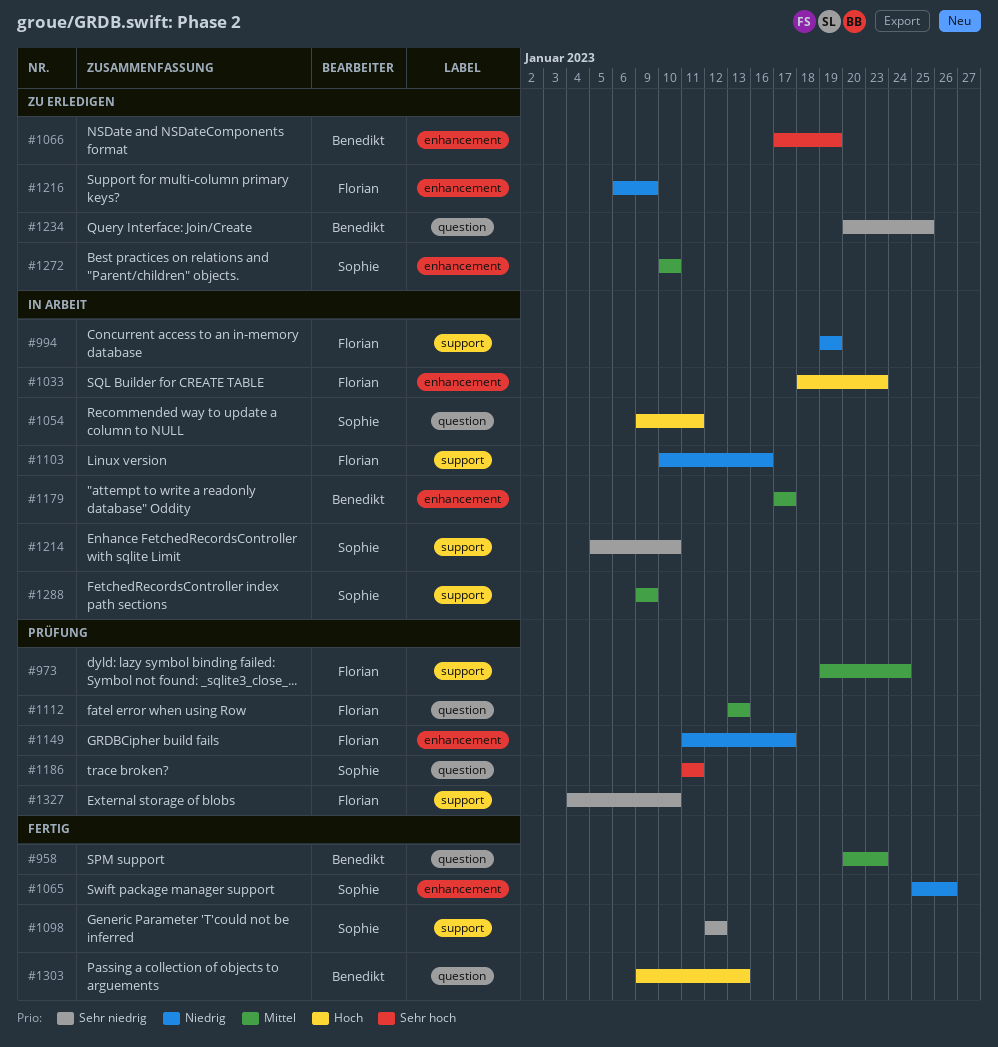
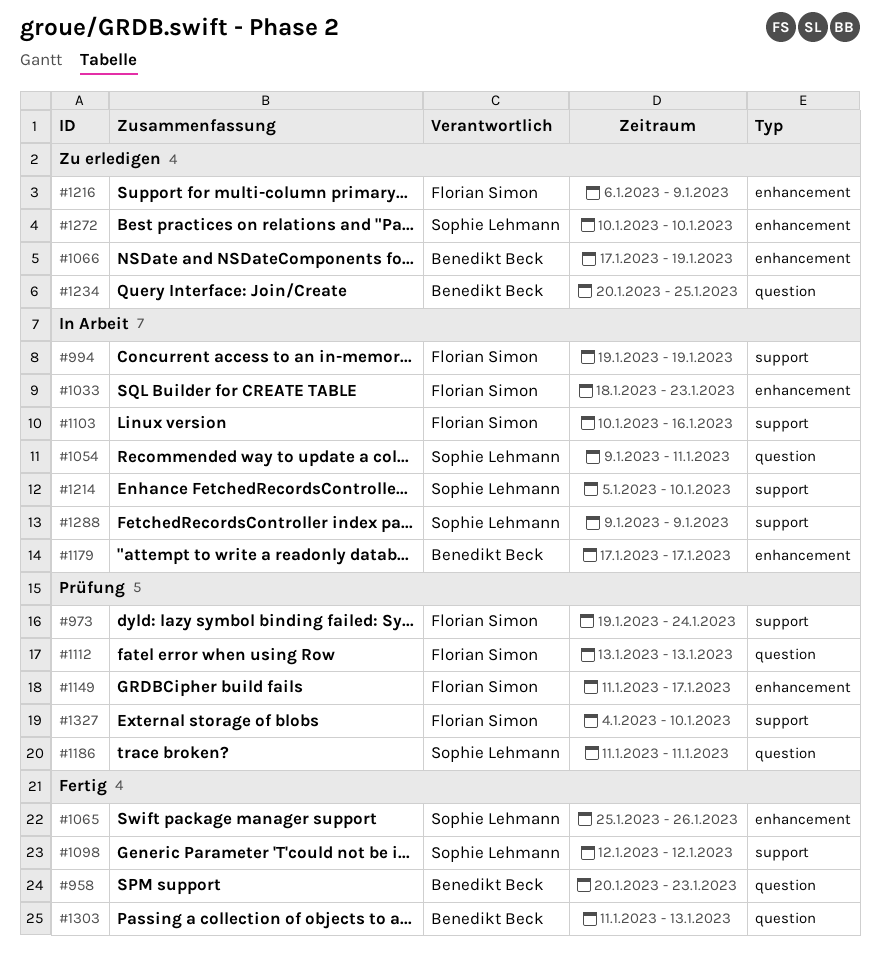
#1303, start: Jan 9 -> Jan 11

